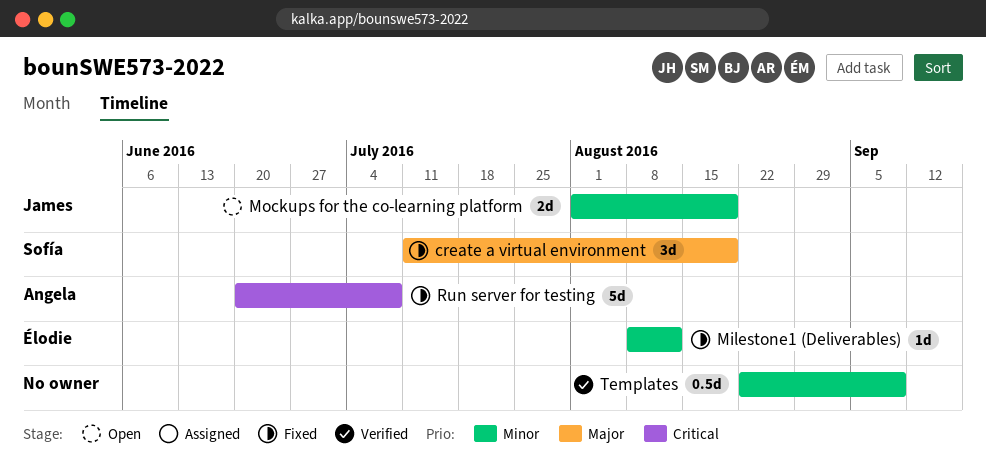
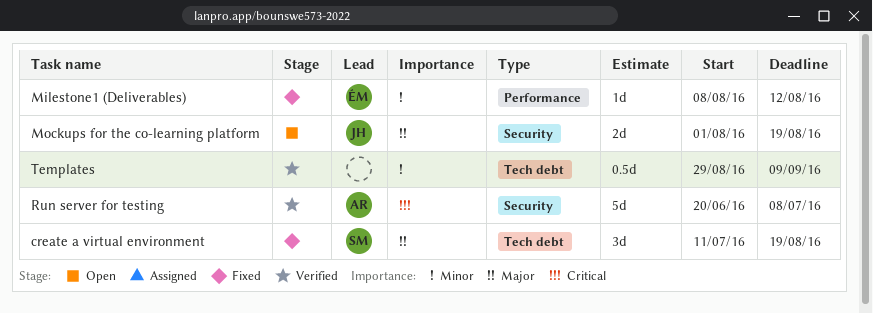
Mockups for the co-learning platform, priority: Minor -> Major
Run server for testing, status: Fixed -> Verified
Templates, start: Aug 22 -> Aug 29

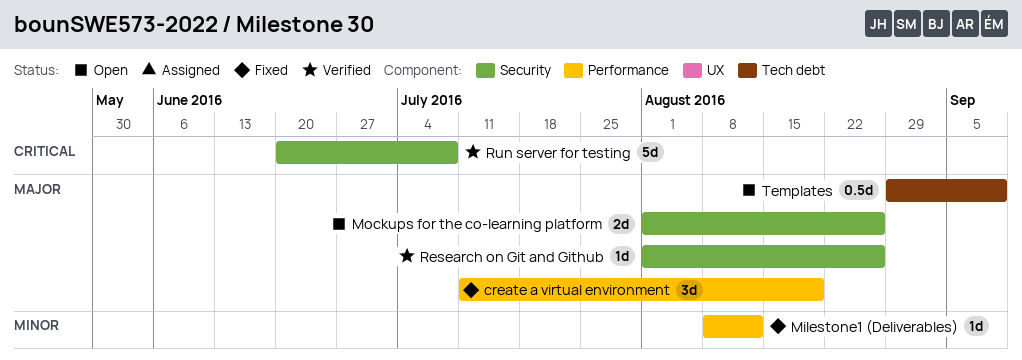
create a virtual environment, label: Tech debt -> Performance
Mockups for the co-learning platform, due: Aug 19 -> Aug 26
Research on Git and Github: none -> present
Templates, status: Verified -> Open
Templates, priority: Minor -> Major

